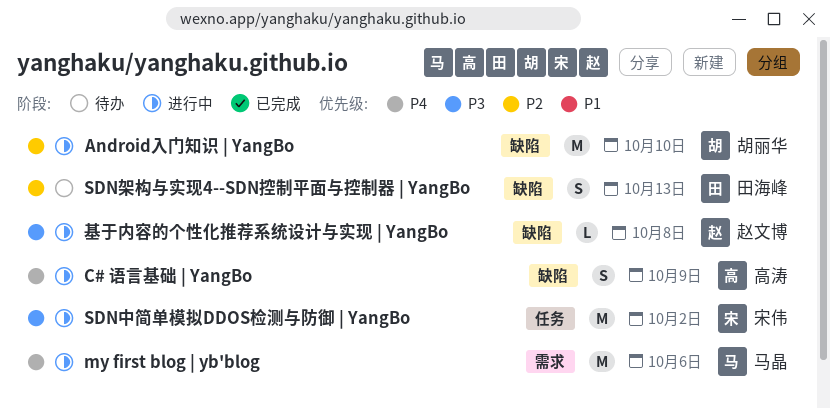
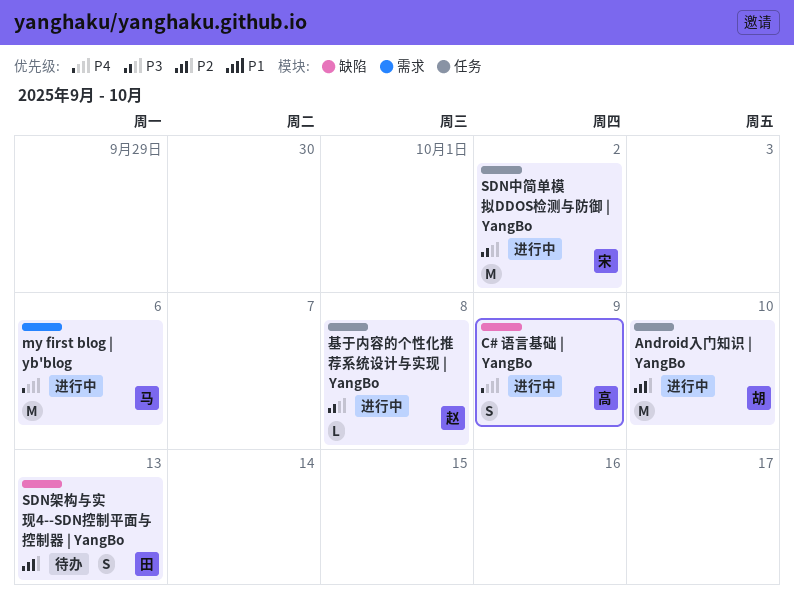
Android入门知识 | YangBo, label: 缺陷 -> 任务
基于内容的个性化推荐系统设计与实现 | YangBo, label: 缺陷 -> 任务

